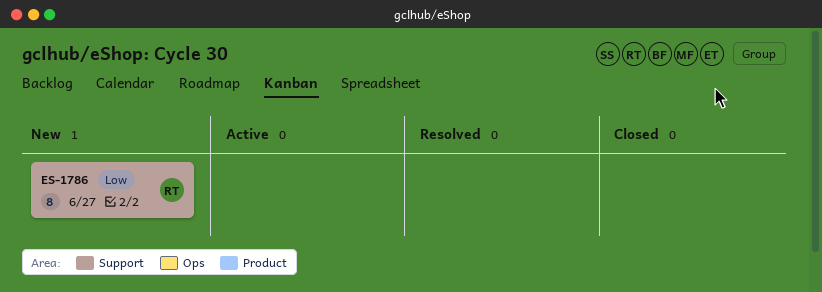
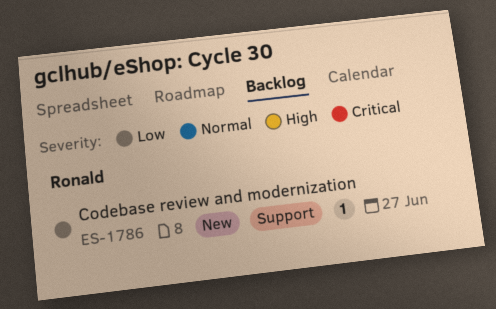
ES-1786, estimate: 8 -> 1

